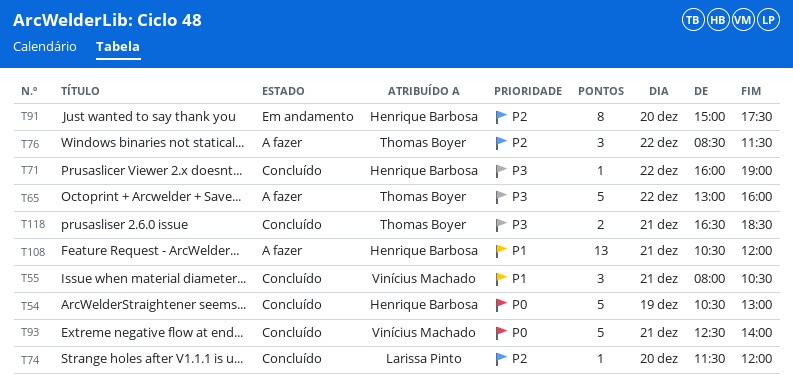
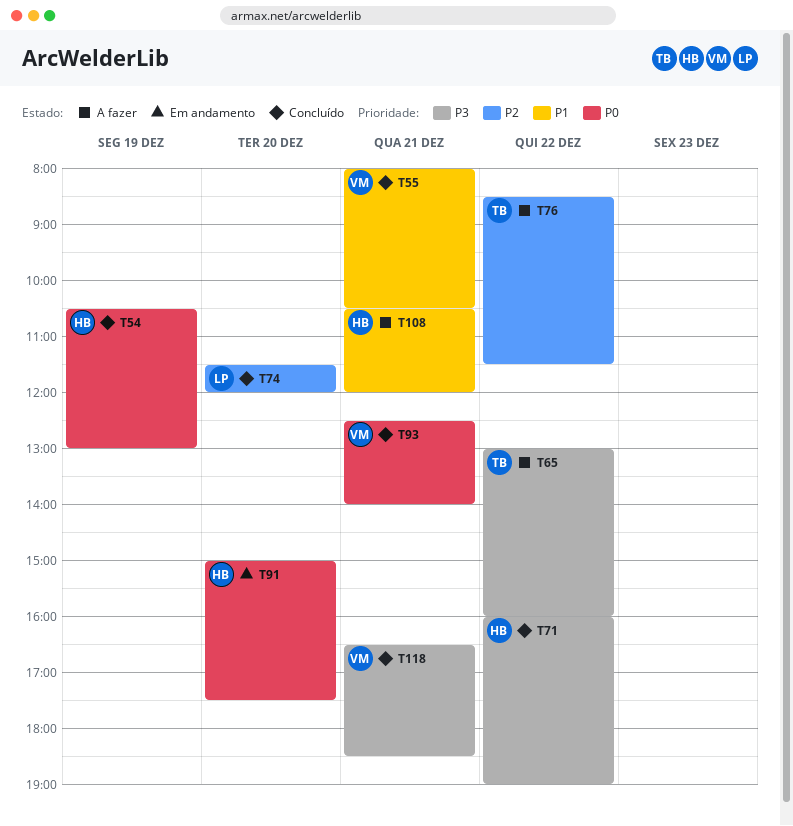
T91, priority: P2 -> P0
T118, owner: Thomas Boyer -> Vinícius Machado

